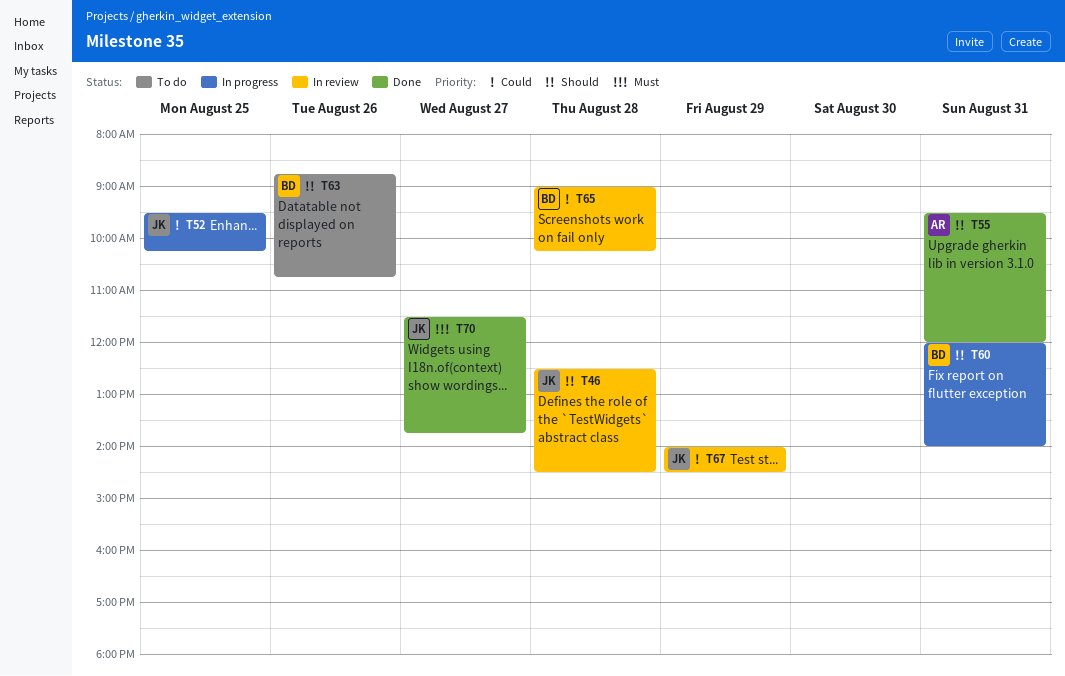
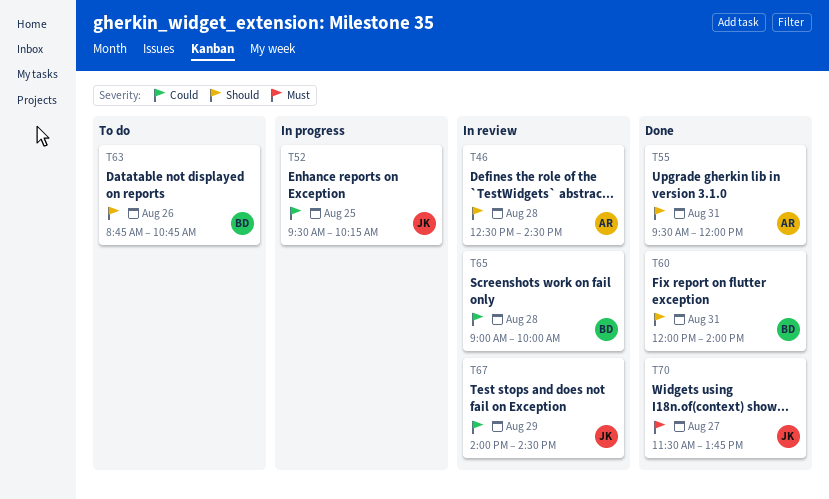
T46, owner: JK -> AR
T60, status: In progress -> Done
T65, ends: 10:15 -> 10:00

